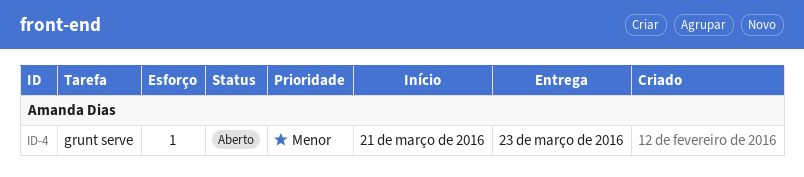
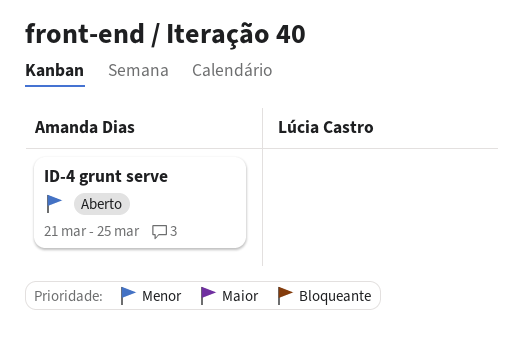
ID-4, due: Mar 23 -> Mar 25

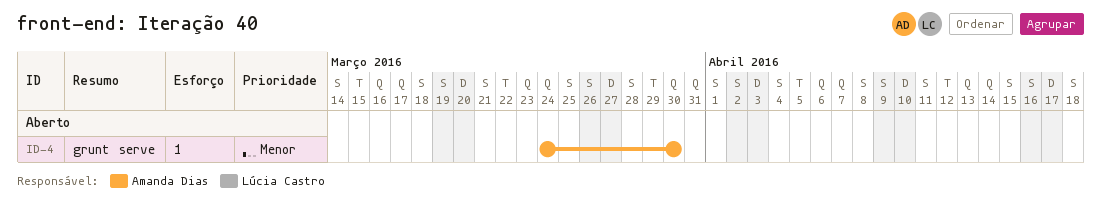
ID-4, start: Mar 21 -> Mar 24
ID-4, due: Mar 25 -> Mar 30

